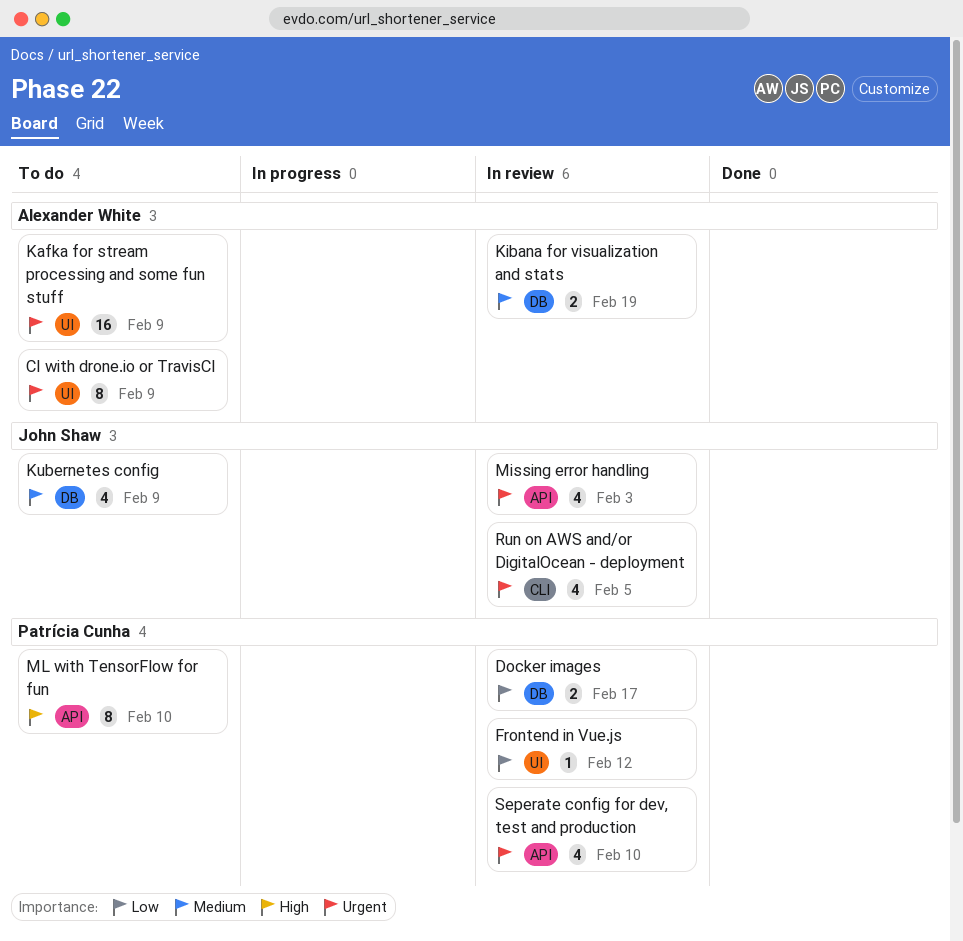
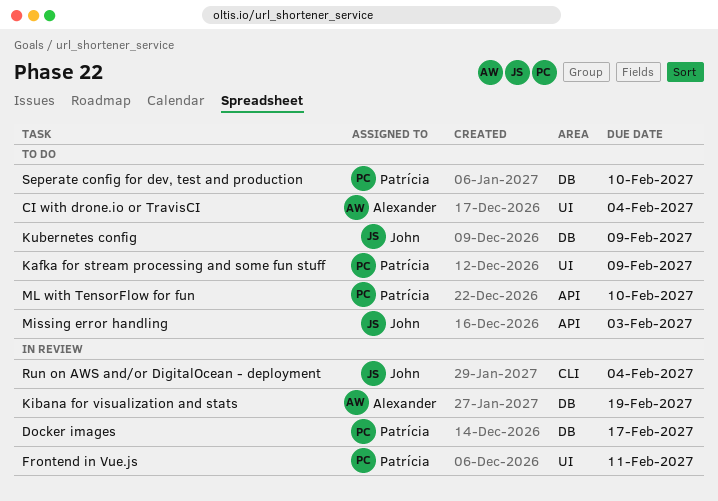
CI with drone.io or TravisCI, due: Feb 9 -> Feb 4
Frontend in Vue.js, due: Feb 12 -> Feb 11
Kafka for stream processing and some fun stuff, owner: Alexander White -> Patrícia Cunha
Missing error handling, status: In review -> To do
Run on AWS and/or DigitalOcean - deployment, due: Feb 5 -> Feb 4
Seperate config for dev, test and production, status: In review -> To do
Seperate config for dev, test and production, label: API -> DB

